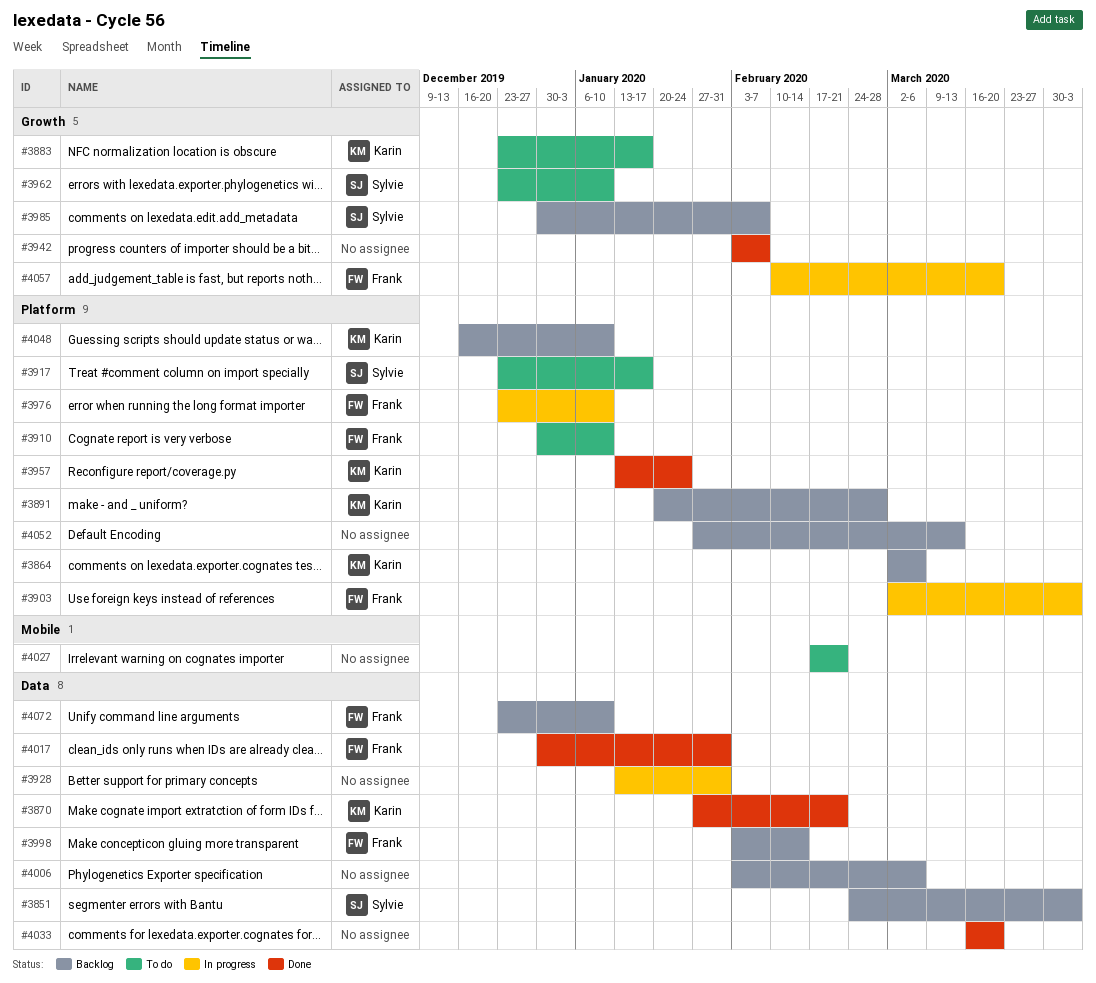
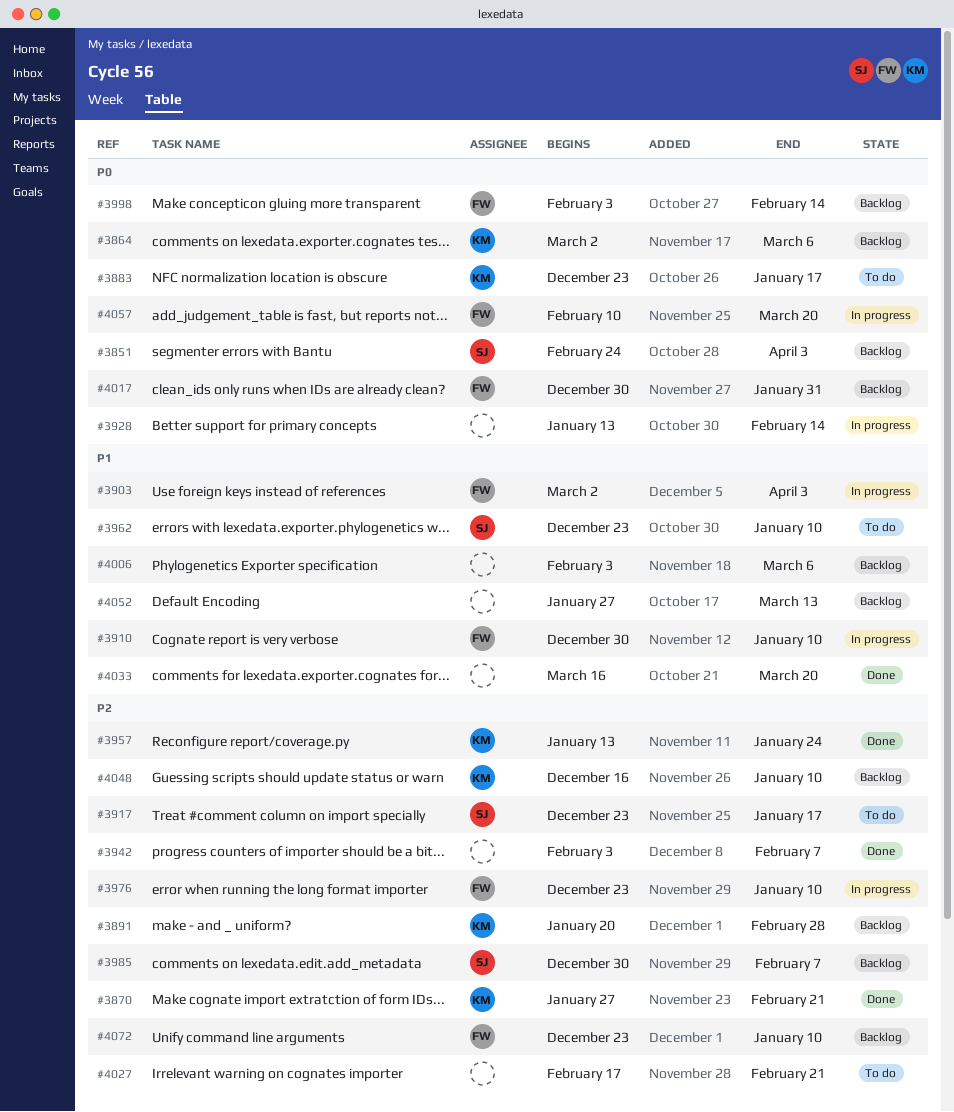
#3910, status: To do -> In progress
#3928, due: Jan 31 -> Feb 14
#4017, status: Done -> Backlog

